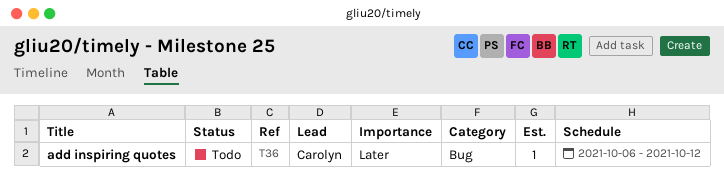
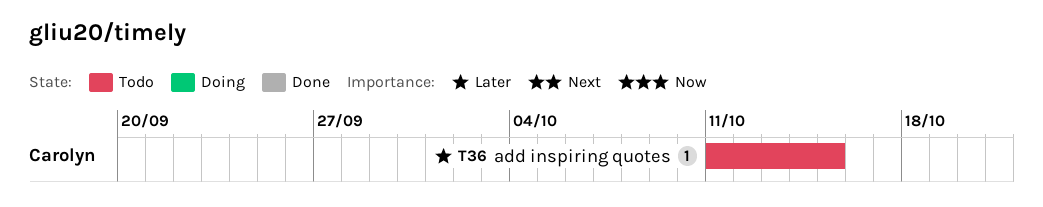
T36, start: Oct 6 -> Oct 11
T36, due: Oct 12 -> Oct 15

